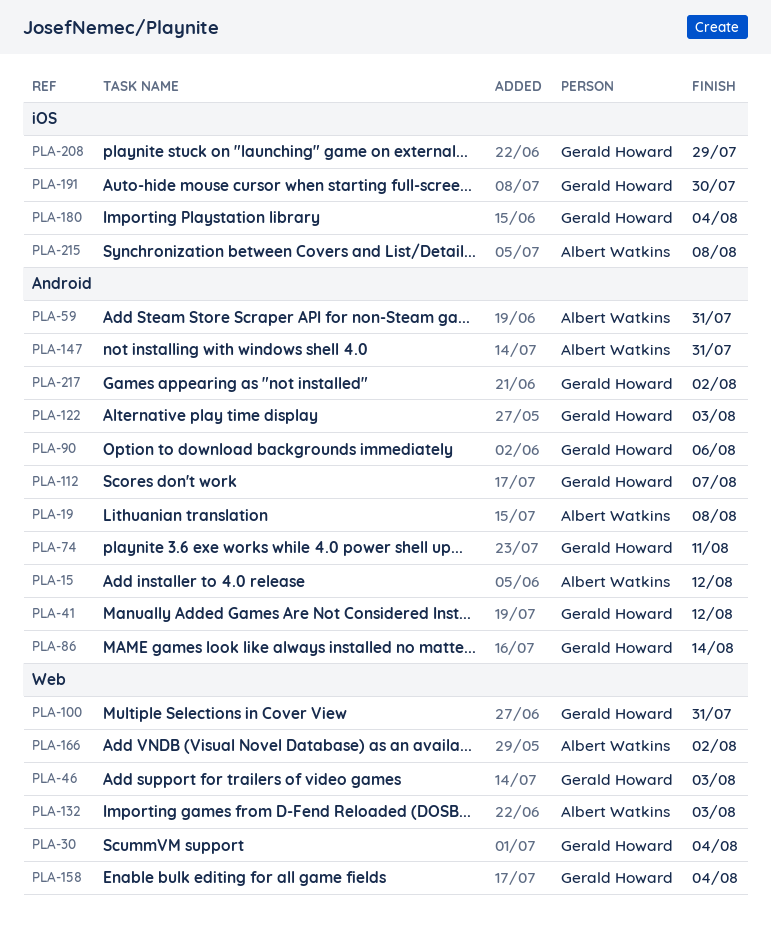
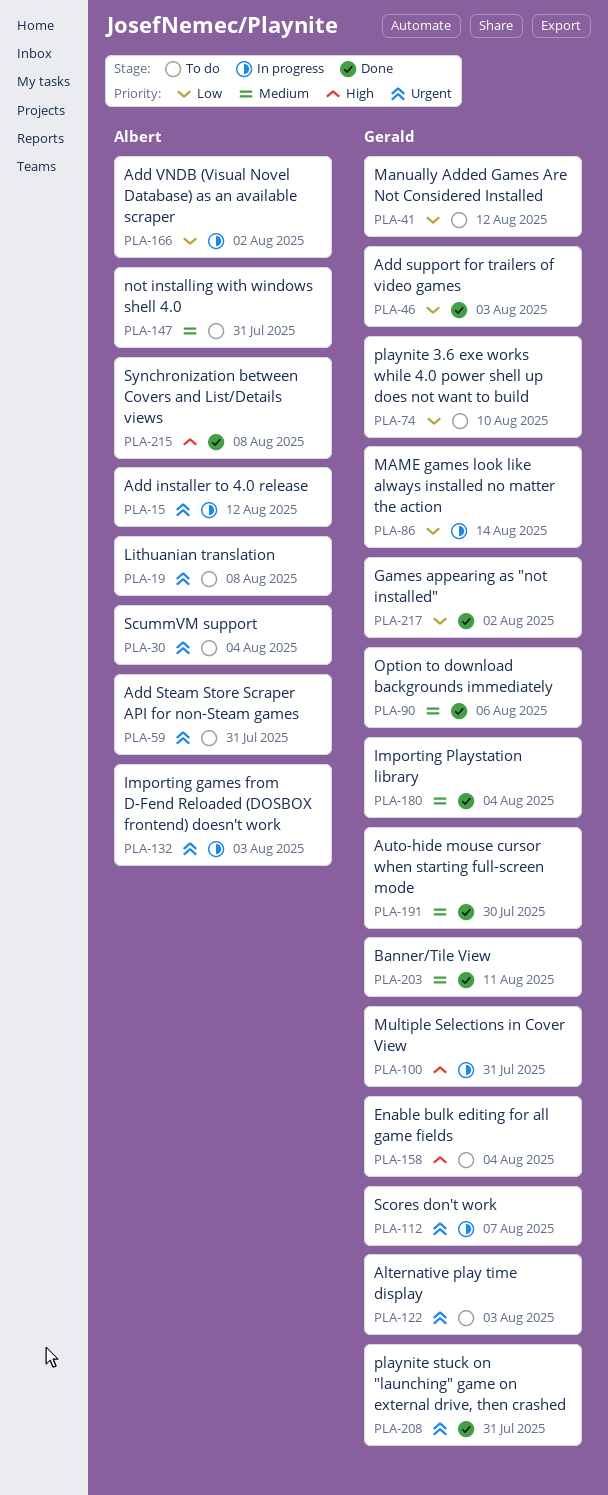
PLA-30, owner: Gerald Howard -> Albert Watkins
PLA-74, due: Aug 11 -> Aug 10
PLA-203: none -> present
PLA-208, due: Jul 29 -> Jul 31

